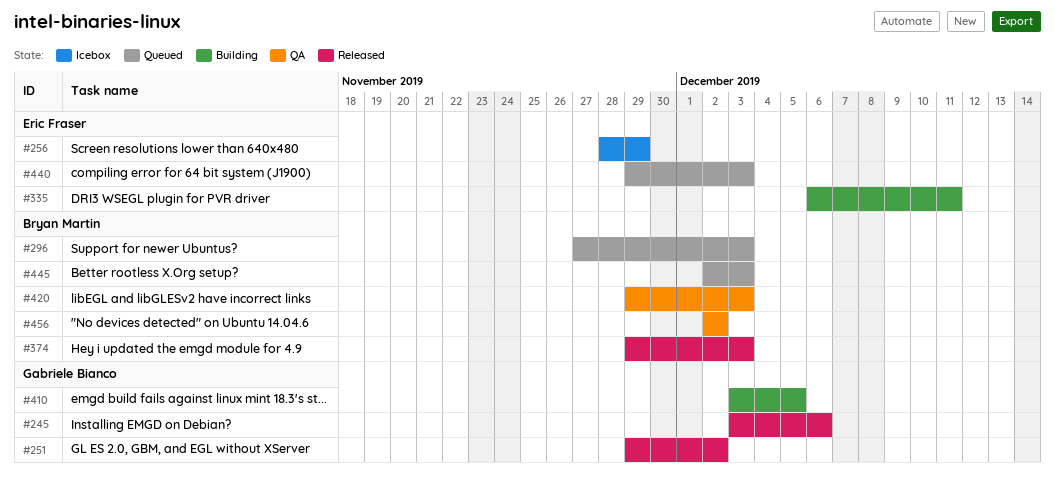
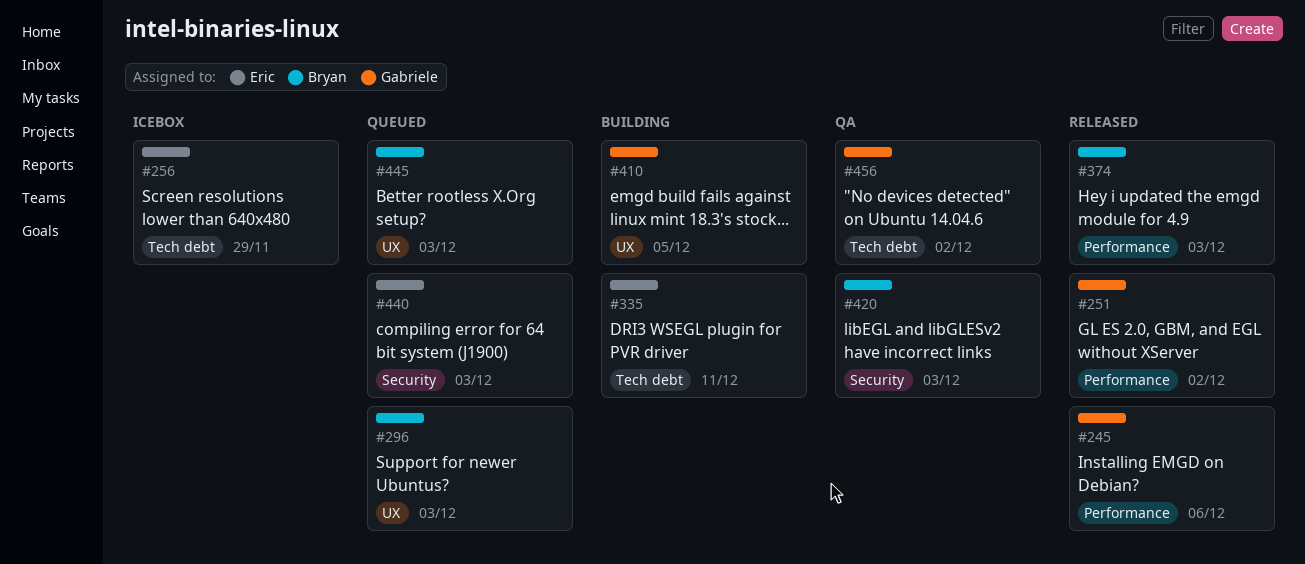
#456, owner: Bryan Martin -> Gabriele Bianco

